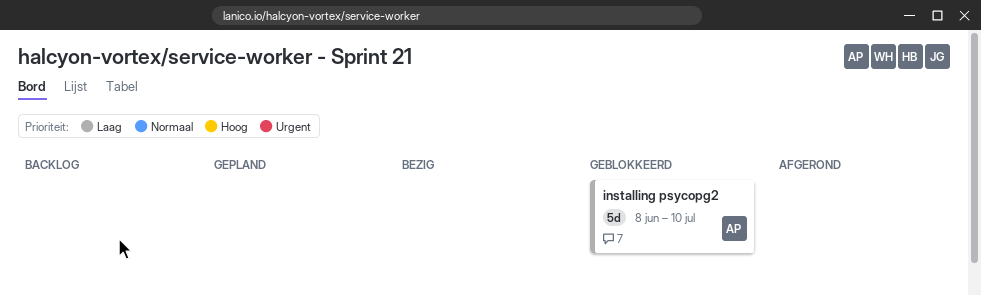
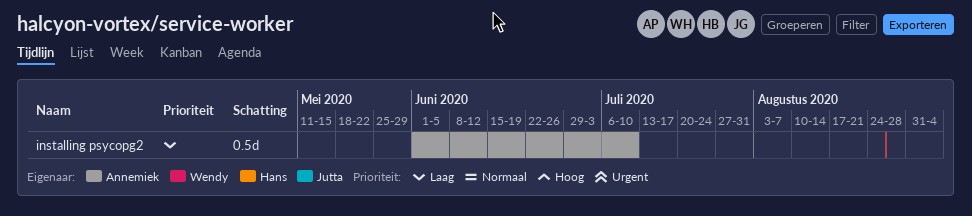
installing psycopg2, estimate: 5d -> 0.5d
installing psycopg2, start: Jun 8 -> Jun 1

